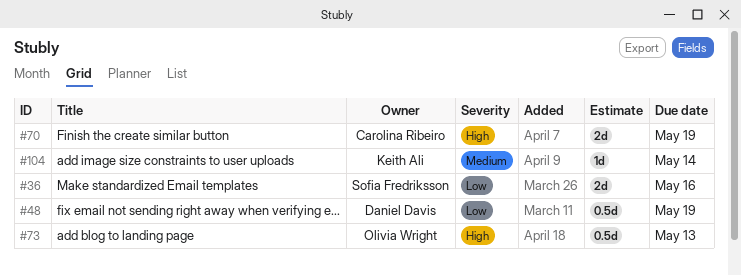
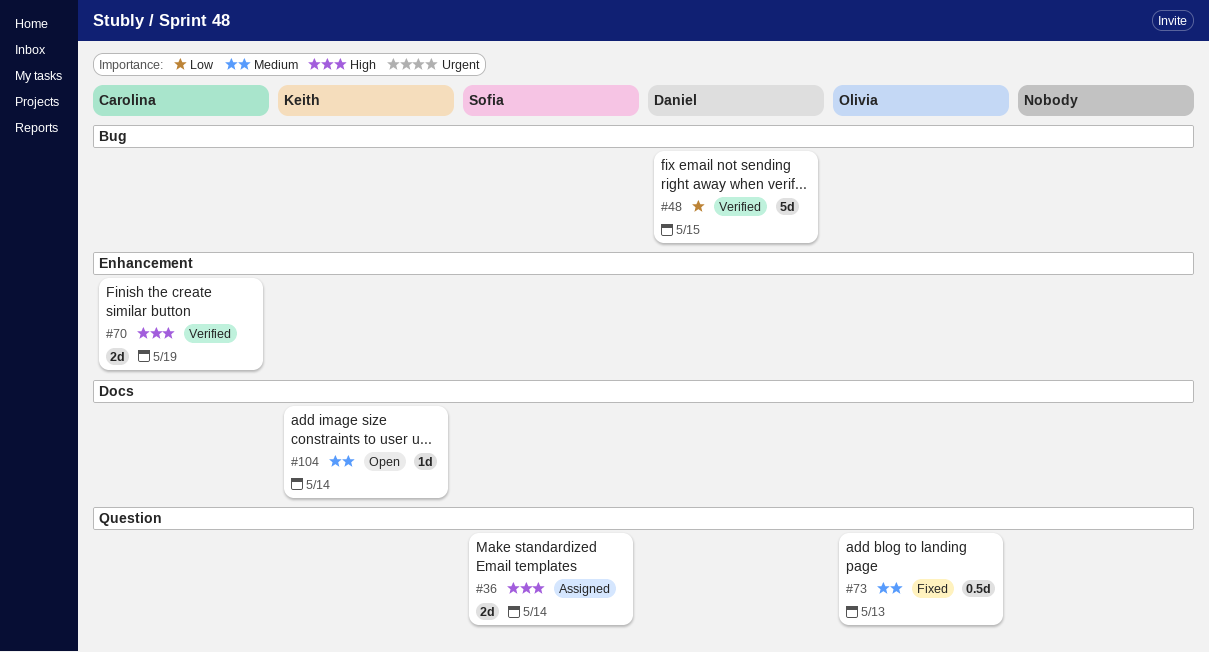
#36, priority: Low -> High
#36, due: May 16 -> May 14
#48, estimate: 0.5d -> 5d
#48, due: May 19 -> May 15
#73, priority: High -> Medium

